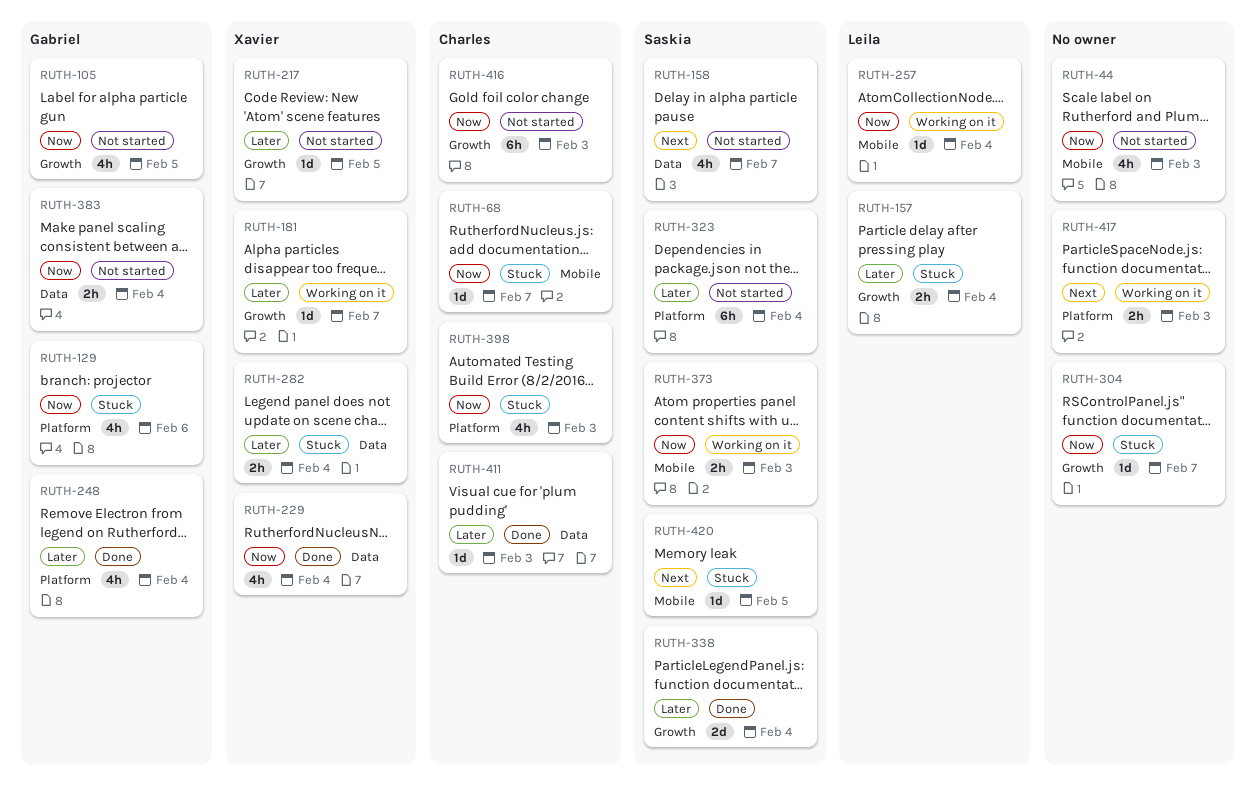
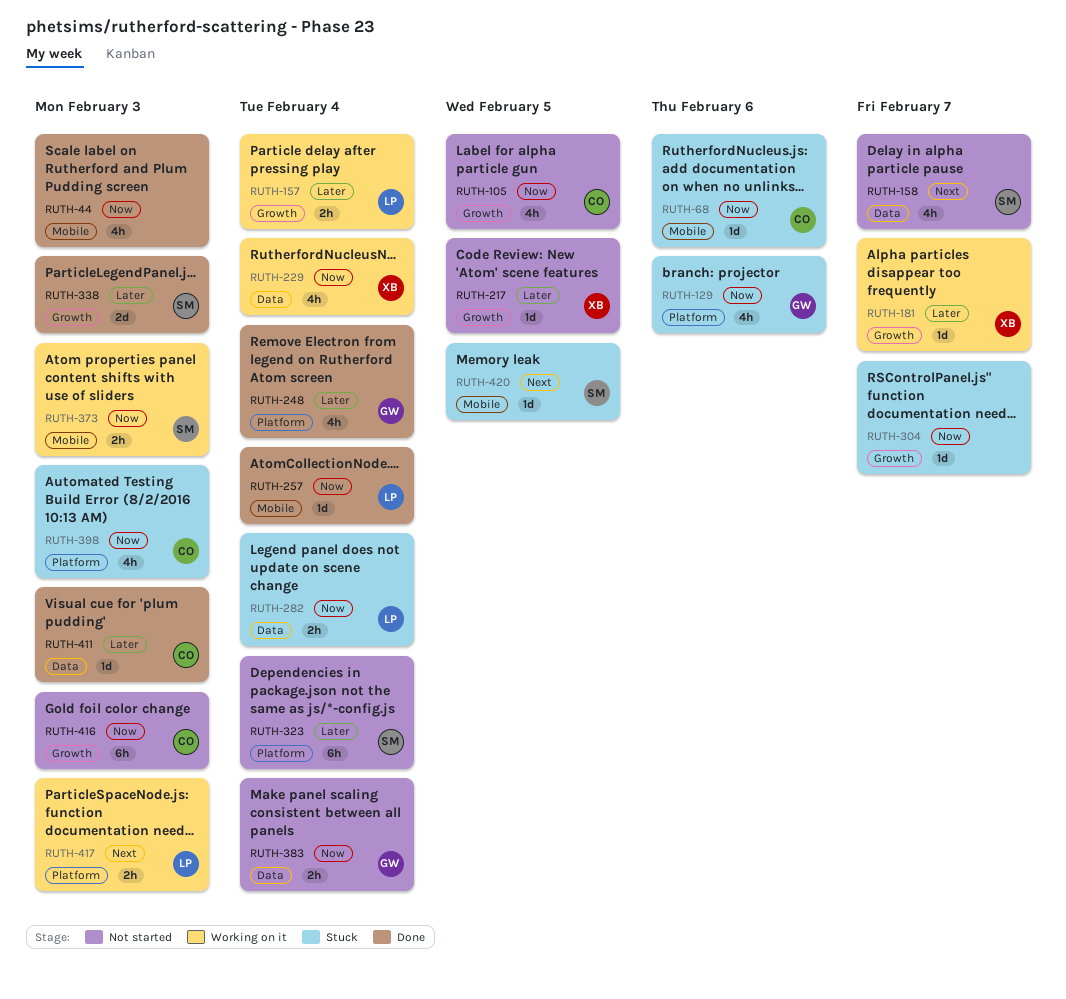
RUTH-44, status: Not started -> Done
RUTH-68, due: Feb 7 -> Feb 6
RUTH-105, owner: Gabriel -> Charles
RUTH-157, status: Stuck -> Working on it
RUTH-229, status: Done -> Working on it
RUTH-257, status: Working on it -> Done
RUTH-282, owner: Xavier -> Leila
RUTH-282, priority: Later -> Now
RUTH-338, due: Feb 4 -> Feb 3
RUTH-417, owner: none -> Leila

